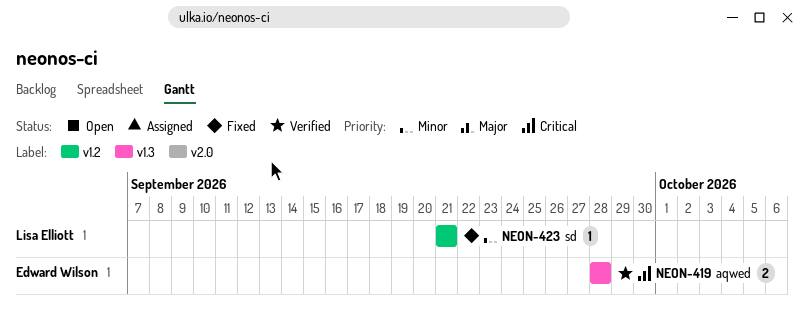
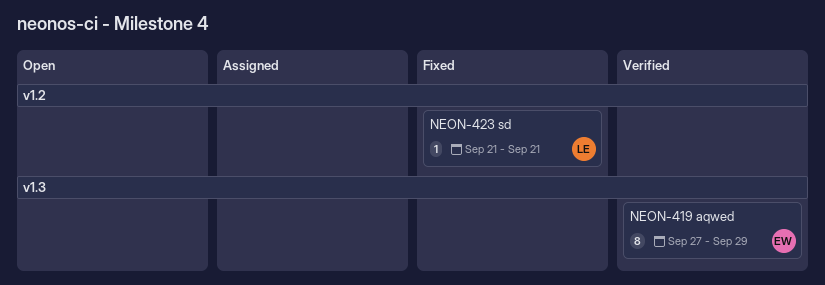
NEON-419, estimate: 2 -> 8
NEON-419, start: Sep 28 -> Sep 27
NEON-419, due: Sep 28 -> Sep 29

